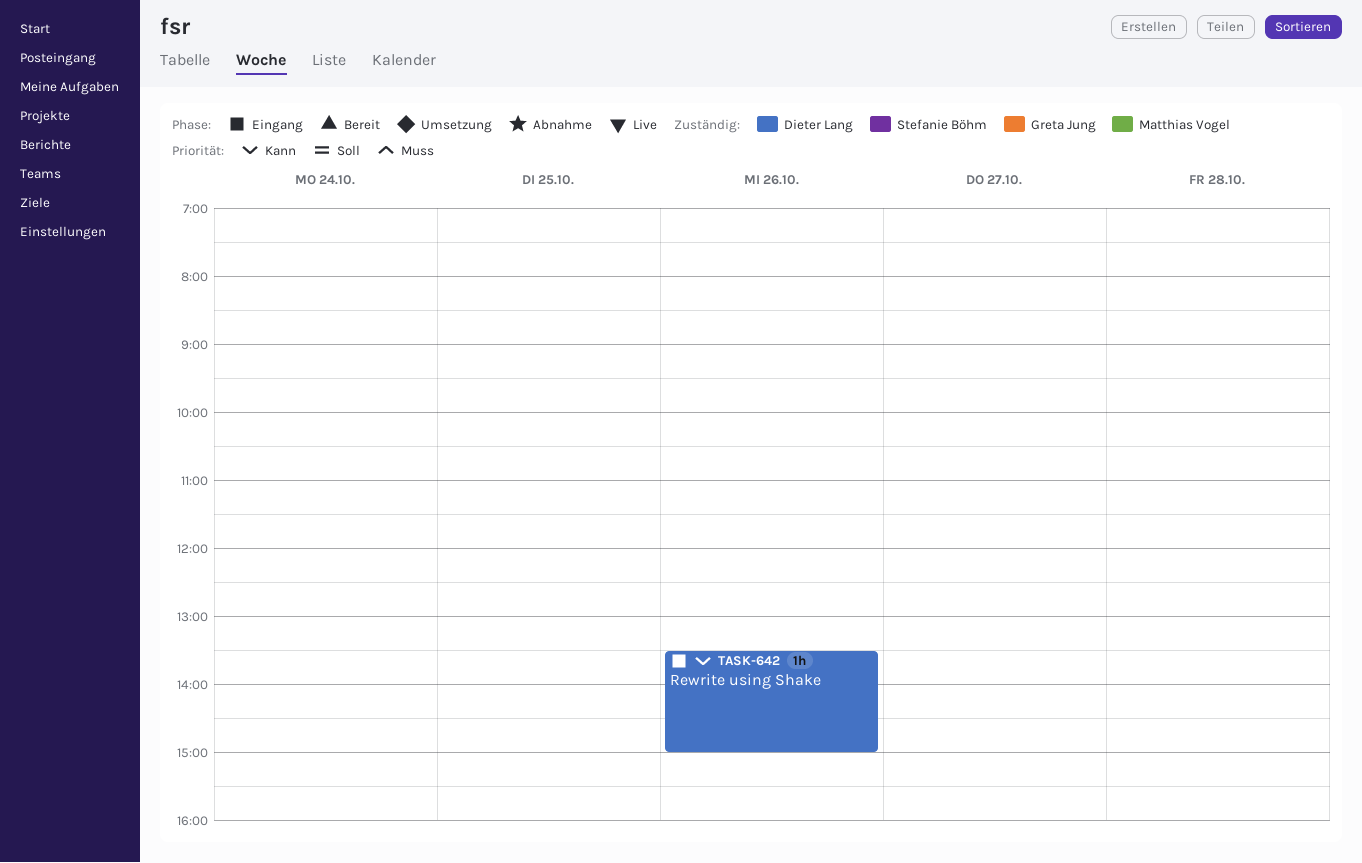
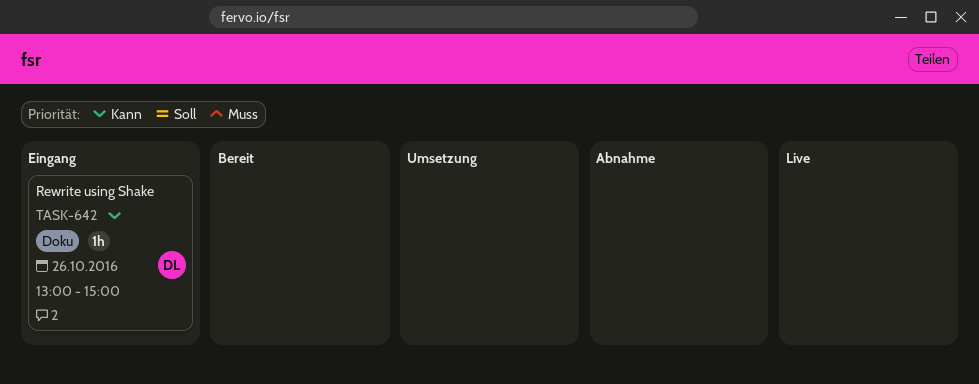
TASK-642, begins: 13:30 -> 13:00

